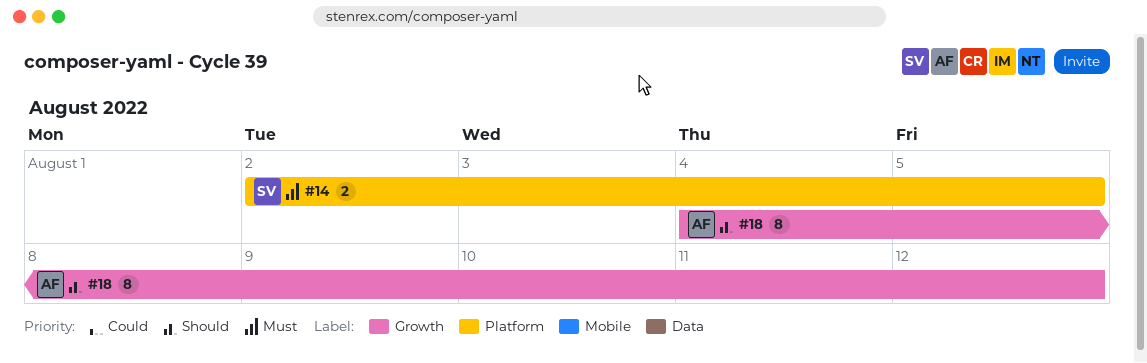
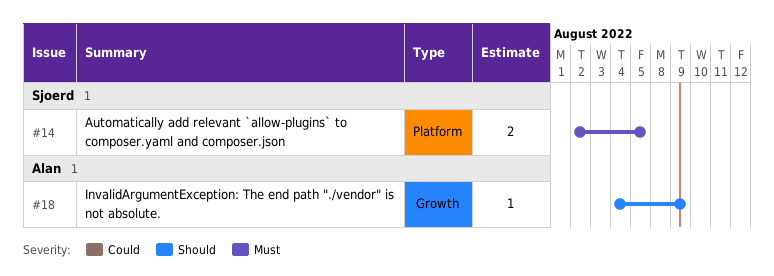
#18, estimate: 8 -> 1
#18, due: Aug 12 -> Aug 9

